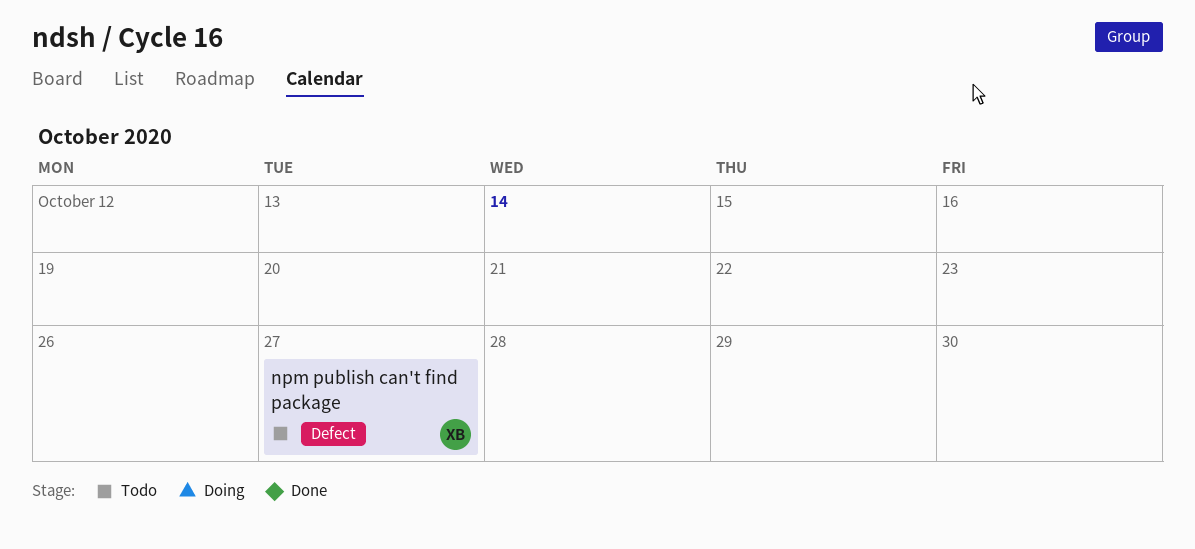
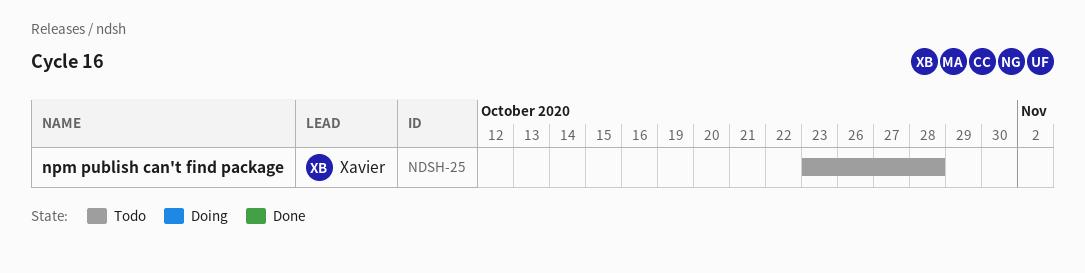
npm publish can't find package, due: Oct 27 -> Oct 28

